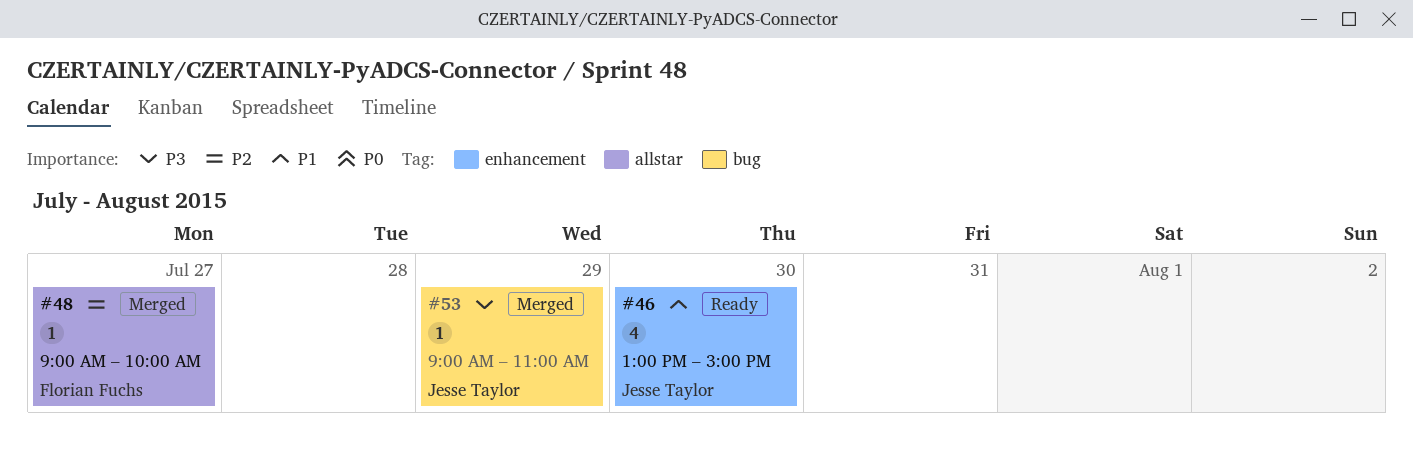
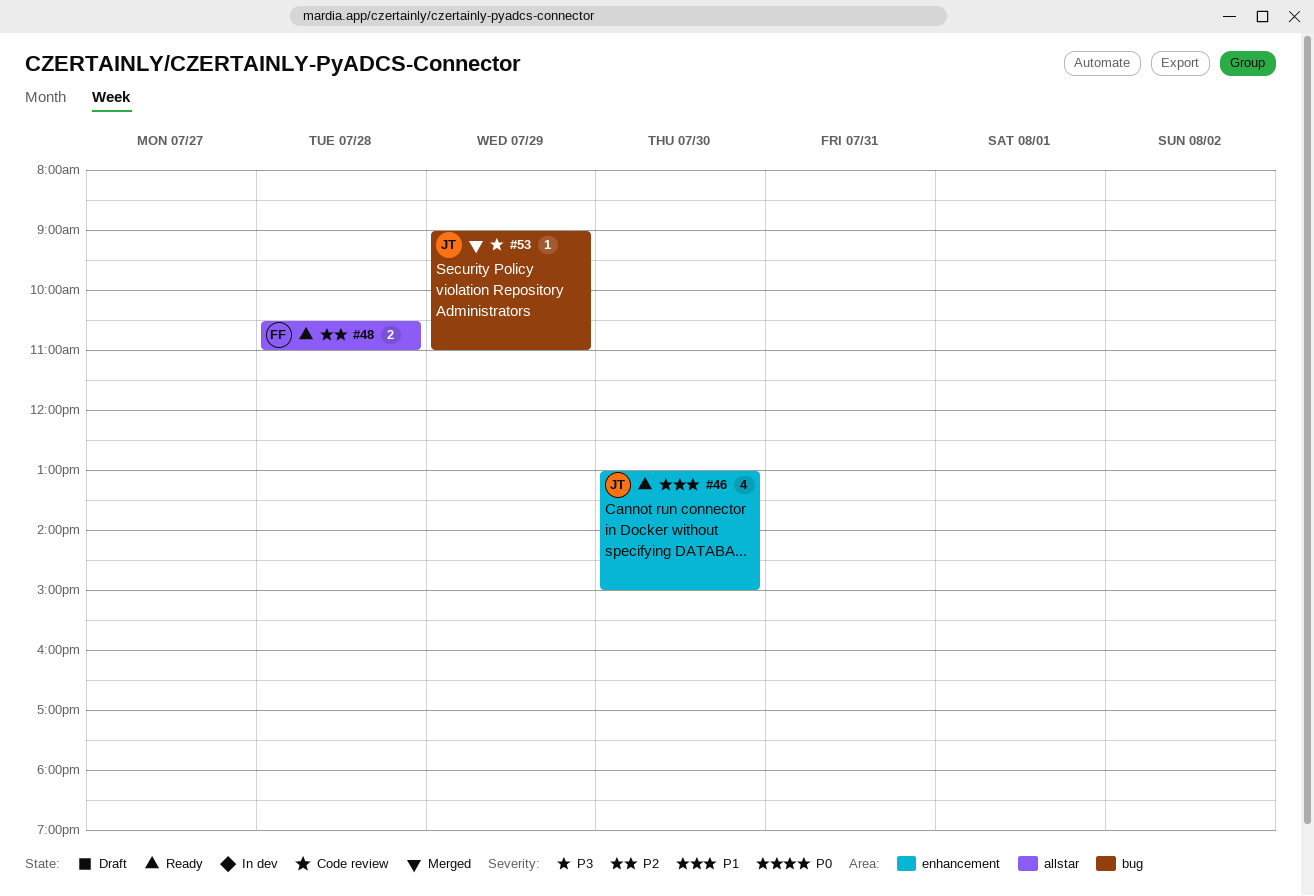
#48, status: Merged -> Ready
#48, estimate: 1 -> 2
#48, day: Jul 27 -> Jul 28
#48, begins: 09:00 -> 10:30
#48, ends: 10:00 -> 11:00

